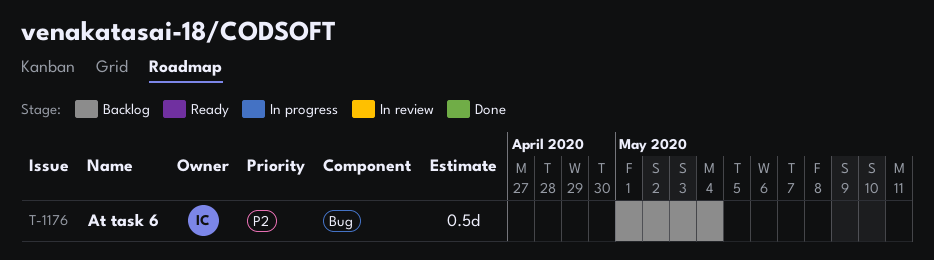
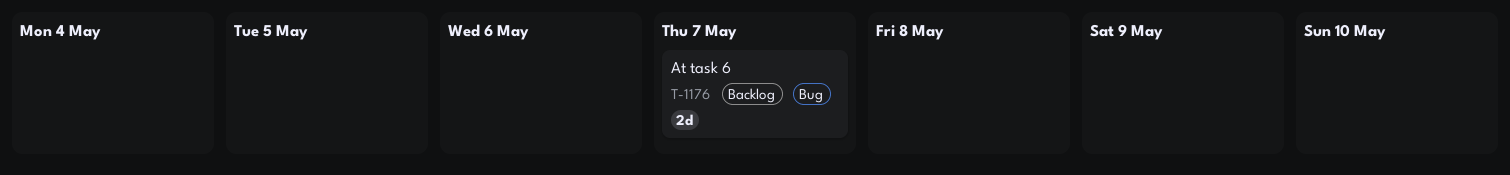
T-1176, estimate: 0.5d -> 2d
T-1176, due: May 4 -> May 7

